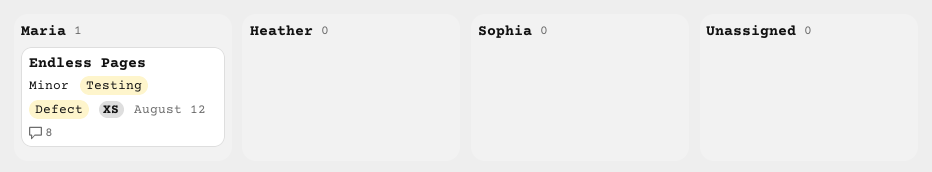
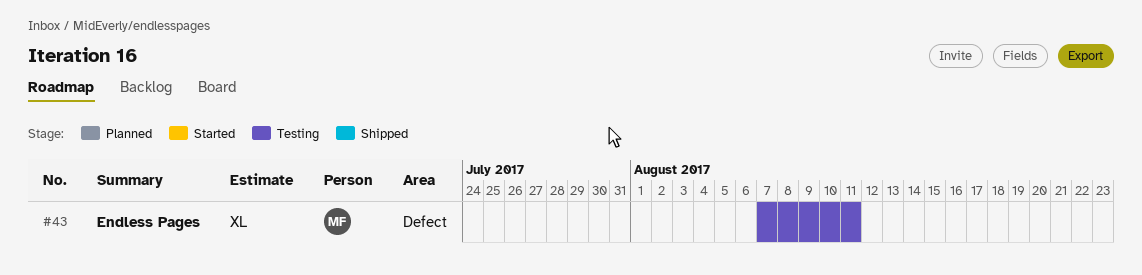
Endless Pages, estimate: XS -> XL
Endless Pages, due: Aug 12 -> Aug 11

